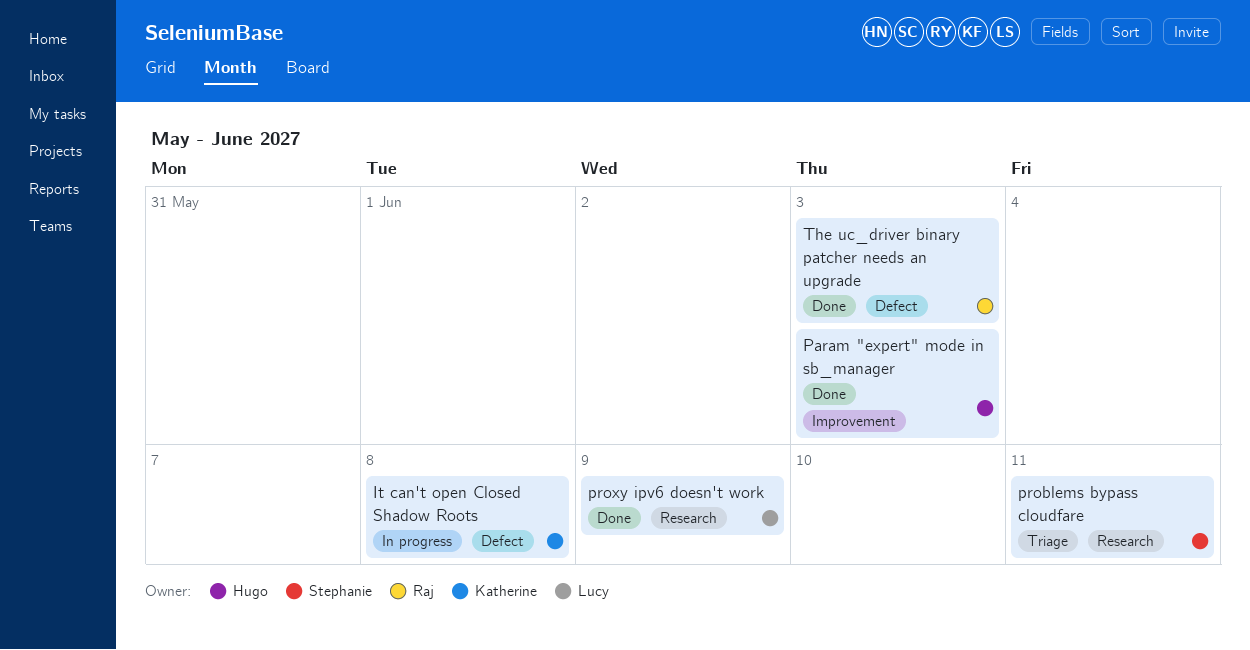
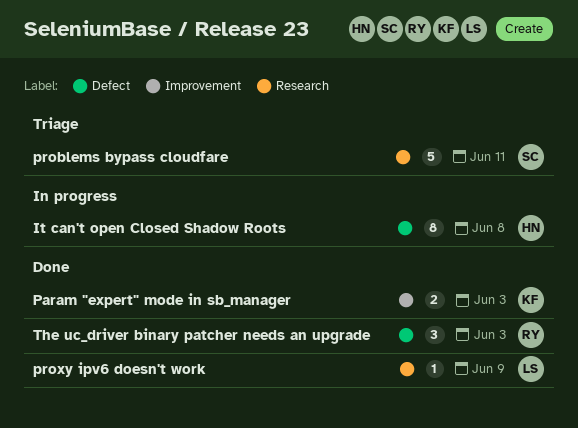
It can't open Closed Shadow Roots, owner: Katherine -> Hugo
Param "expert" mode in sb_manager, owner: Hugo -> Katherine

